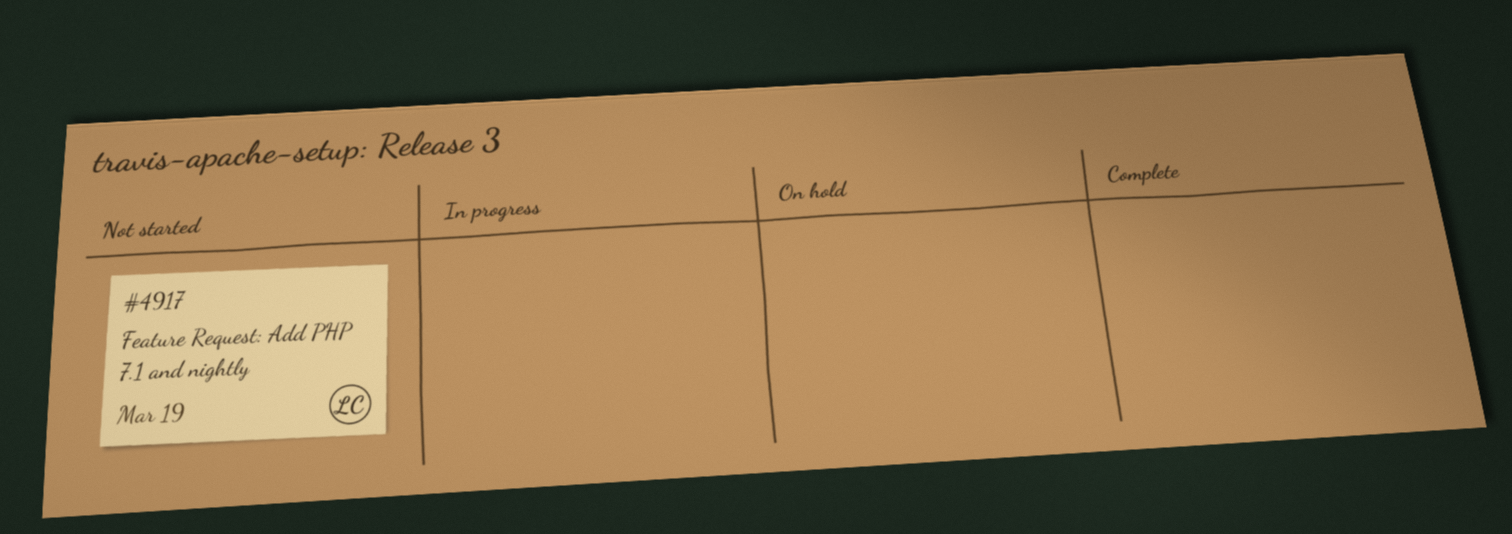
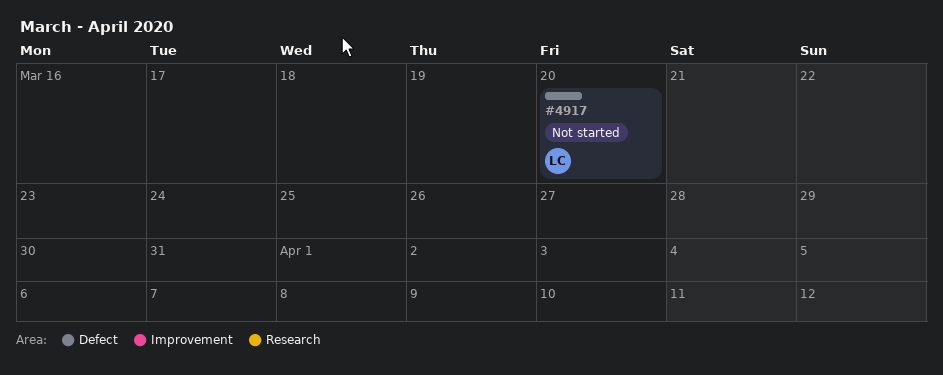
#4917, due: Mar 19 -> Mar 20

